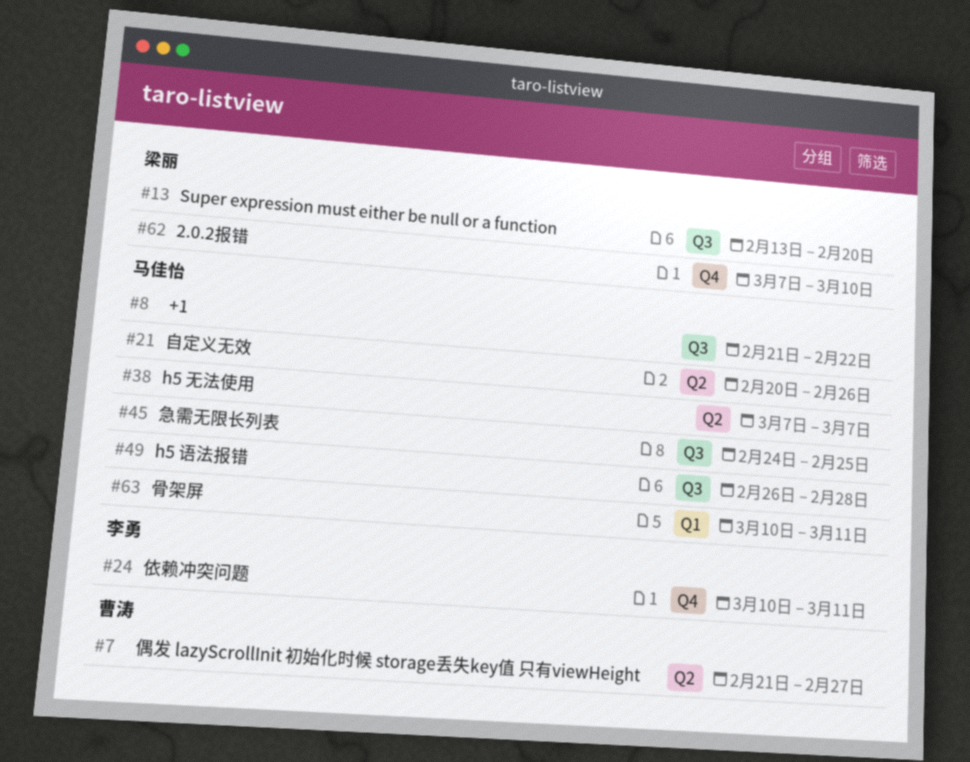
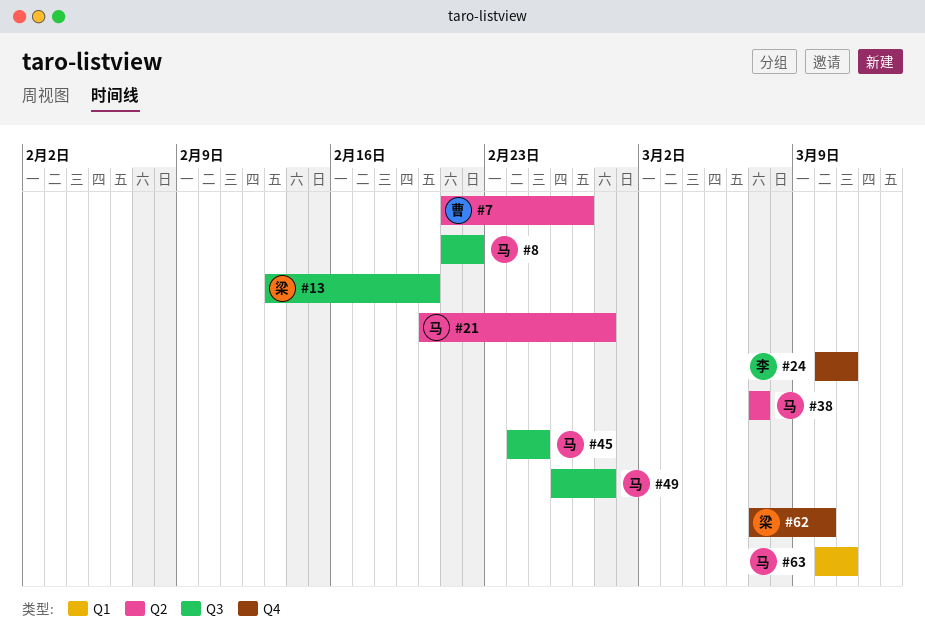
#21, due: Feb 26 -> Feb 28

